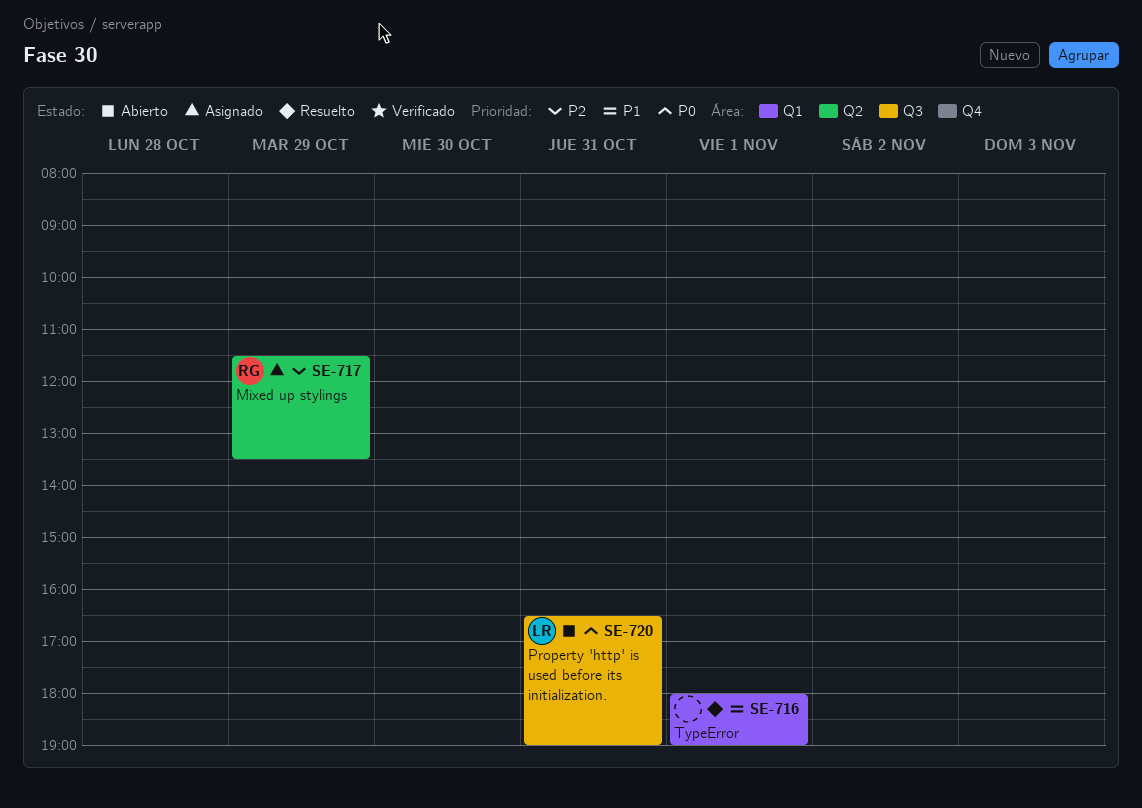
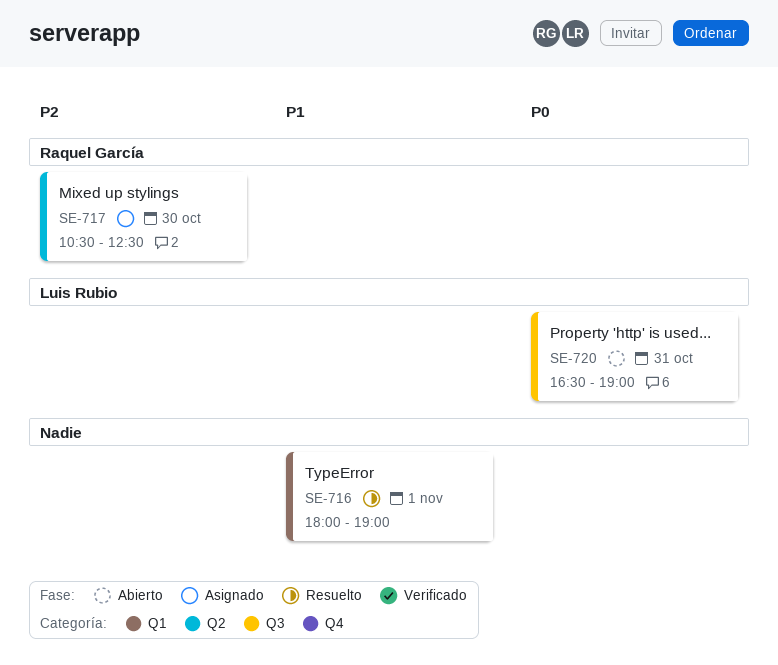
SE-717, day: Oct 29 -> Oct 30
SE-717, begins: 11:30 -> 10:30
SE-717, ends: 13:30 -> 12:30

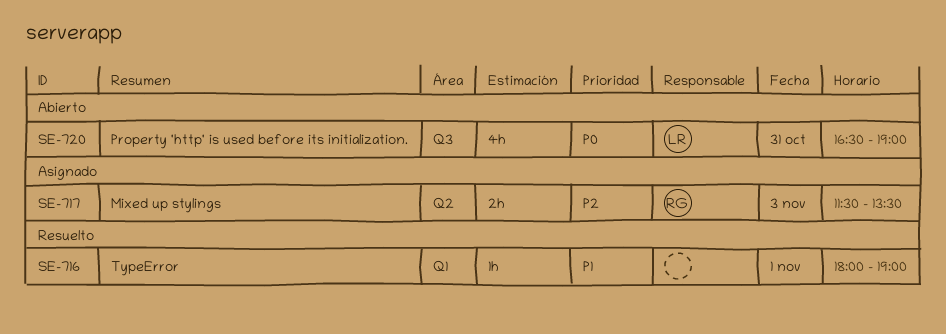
SE-717, day: Oct 30 -> Nov 3
SE-717, begins: 10:30 -> 11:30
SE-717, ends: 12:30 -> 13:30

